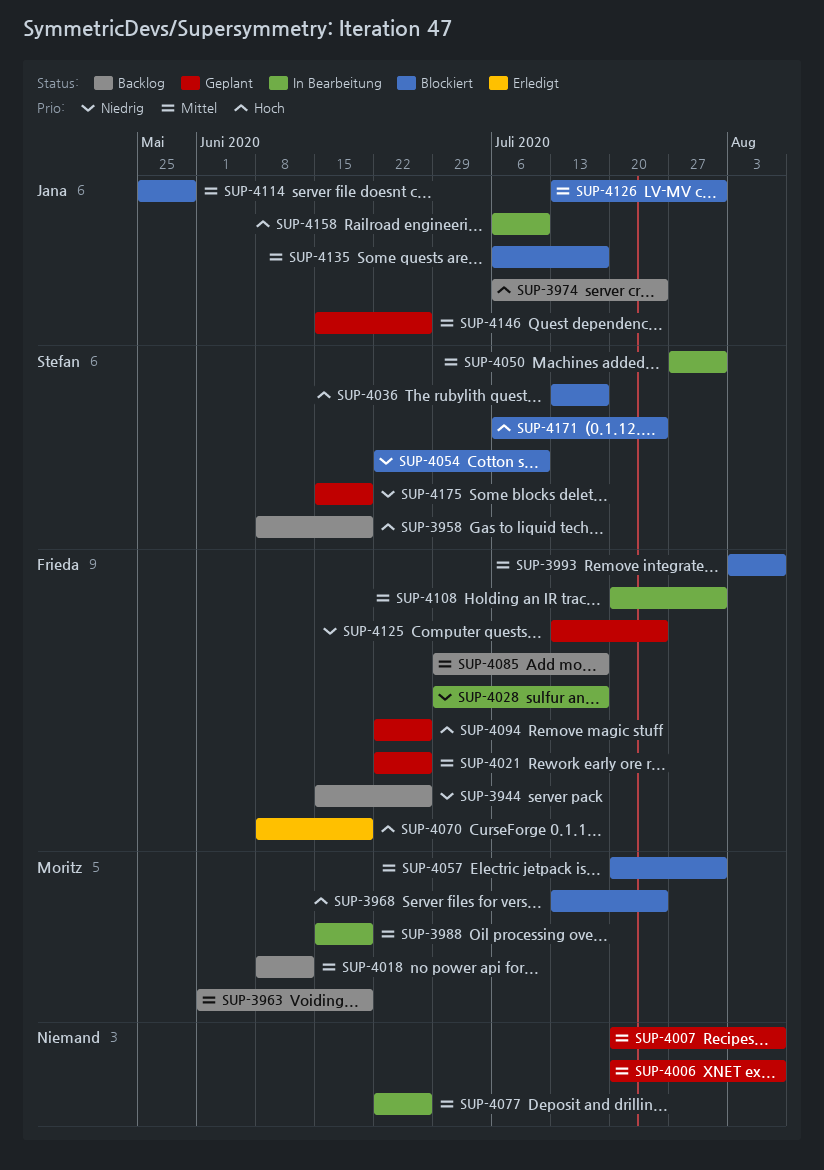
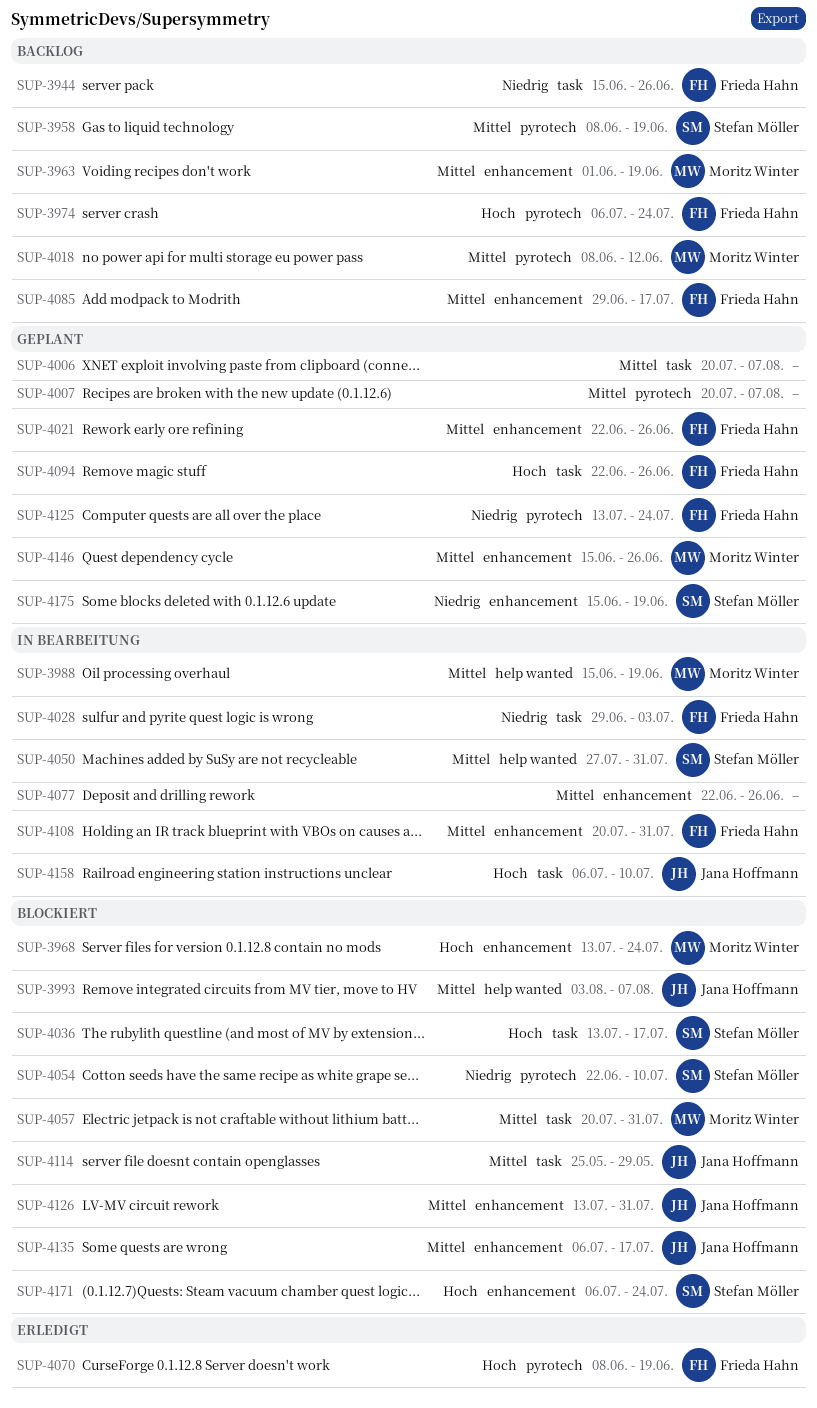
SUP-3958, priority: Hoch -> Mittel
SUP-3974, owner: Jana Hoffmann -> Frieda Hahn
SUP-3993, owner: Frieda Hahn -> Jana Hoffmann
SUP-4028, due: Jul 17 -> Jul 3
SUP-4146, owner: Jana Hoffmann -> Moritz Winter

